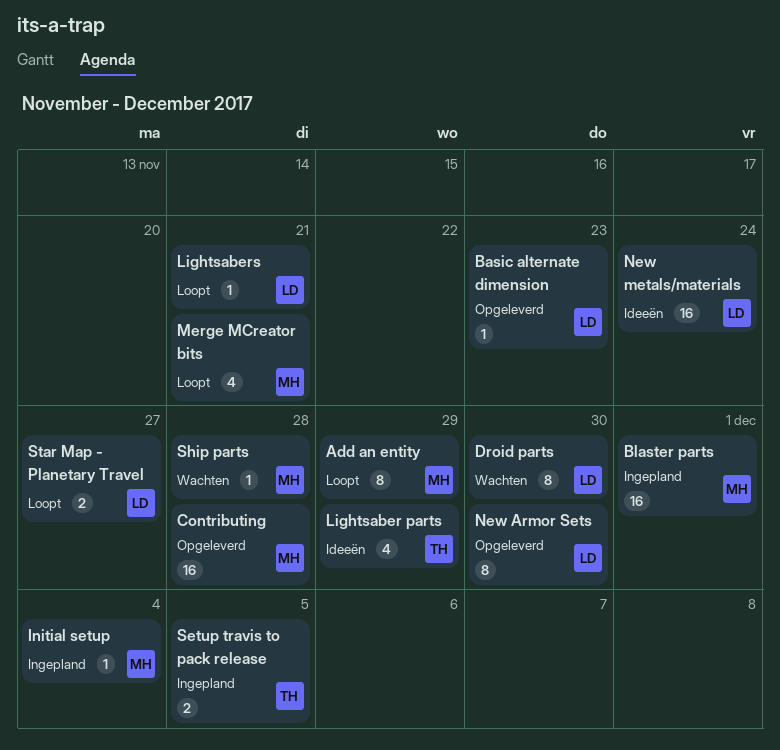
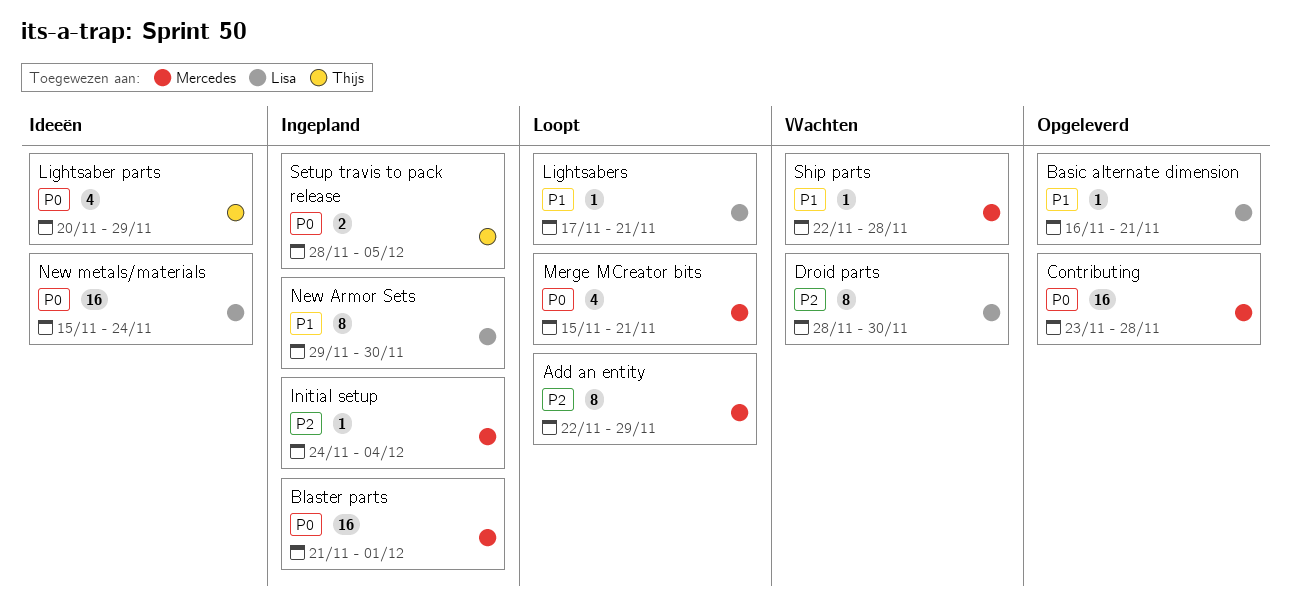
Basic alternate dimension, due: Nov 23 -> Nov 21
New Armor Sets, status: Opgeleverd -> Ingepland
Star Map - Planetary Travel: present -> none

